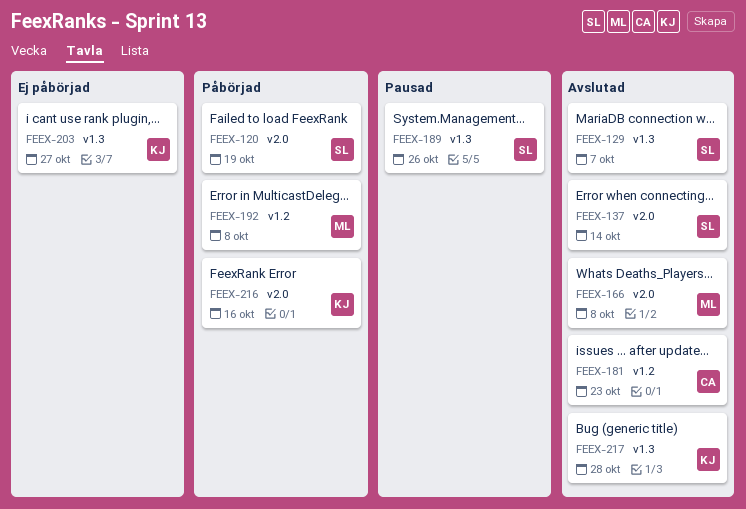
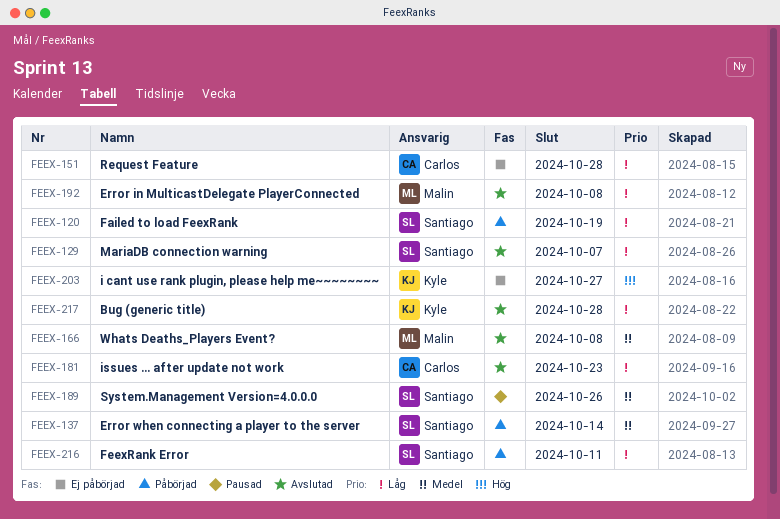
FEEX-137, status: Avslutad -> Påbörjad
FEEX-151: none -> present
FEEX-192, status: Påbörjad -> Avslutad
FEEX-216, owner: Kyle -> Santiago
FEEX-216, due: Oct 16 -> Oct 11

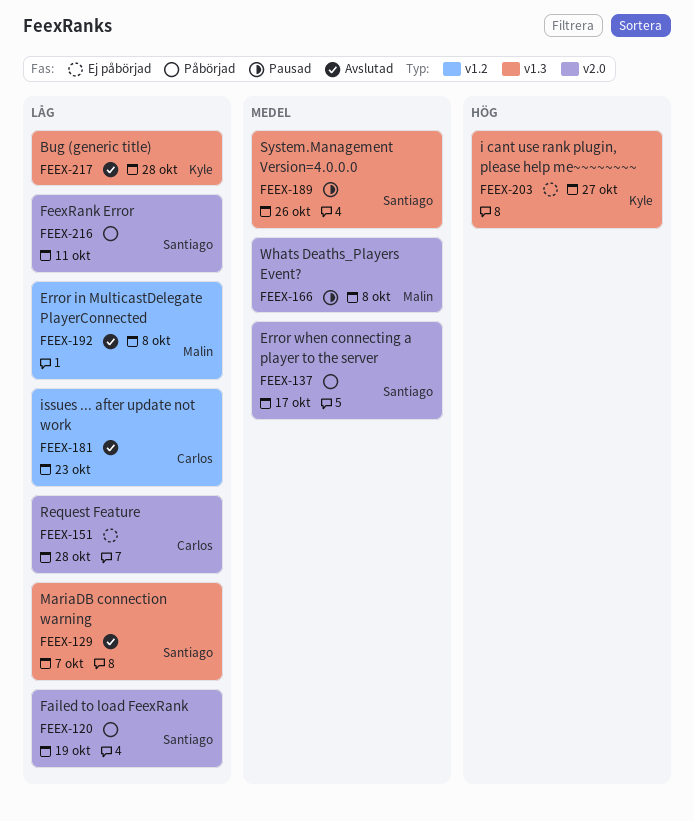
FEEX-137, due: Oct 14 -> Oct 17
FEEX-166, status: Avslutad -> Pausad

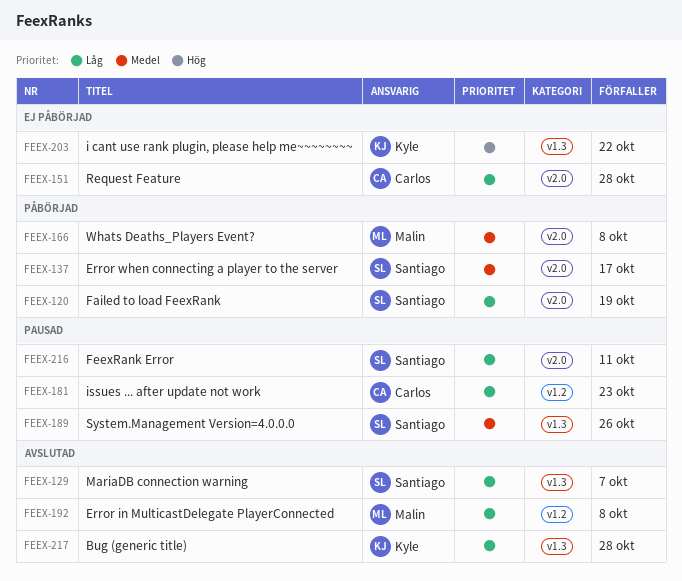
FEEX-166, status: Pausad -> Påbörjad
FEEX-181, status: Avslutad -> Pausad
FEEX-203, due: Oct 27 -> Oct 22
FEEX-216, status: Påbörjad -> Pausad

